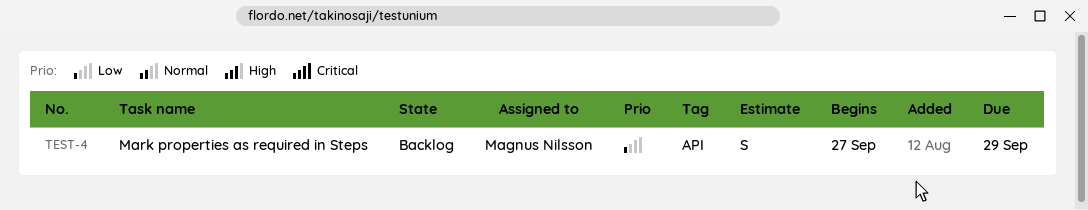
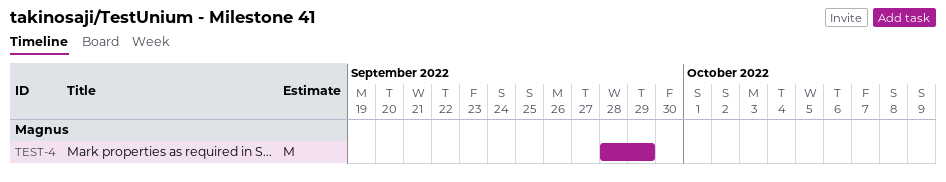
TEST-4, estimate: S -> M
TEST-4, start: Sep 27 -> Sep 28

